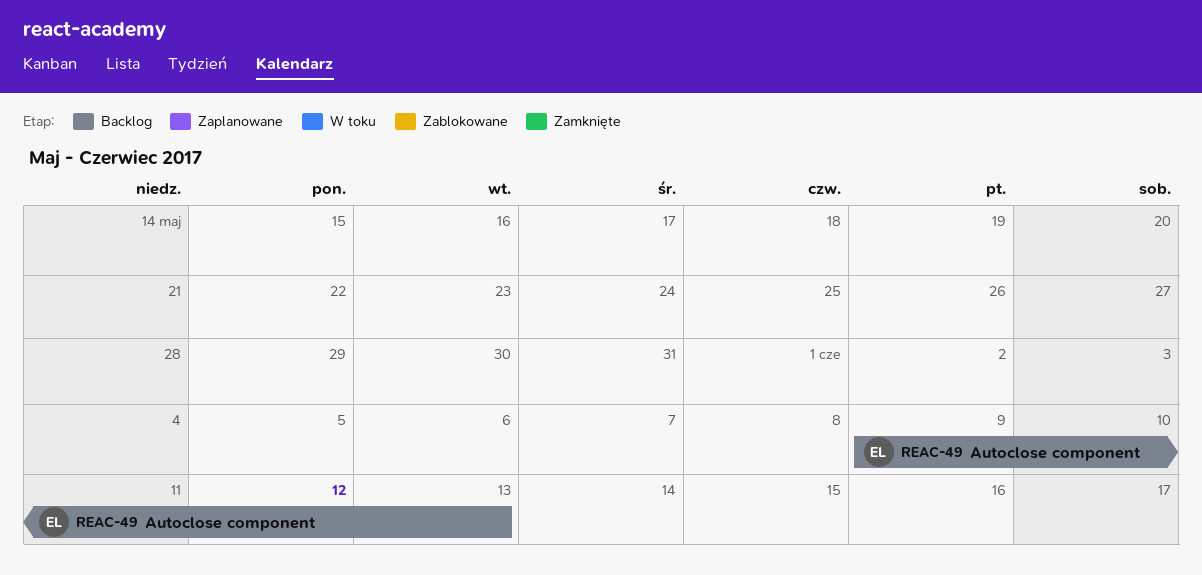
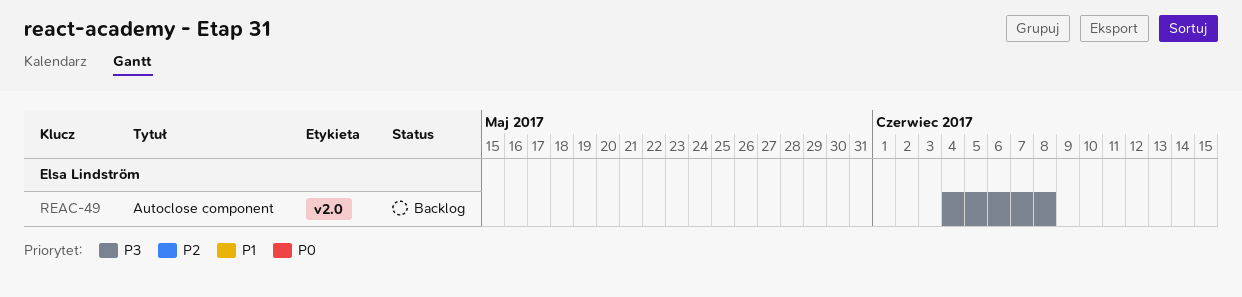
REAC-49, start: Jun 9 -> Jun 4
REAC-49, due: Jun 13 -> Jun 8

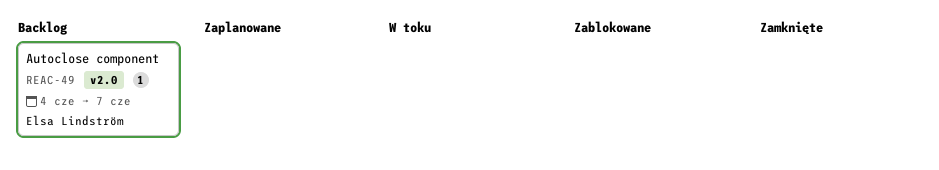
REAC-49, due: Jun 8 -> Jun 7

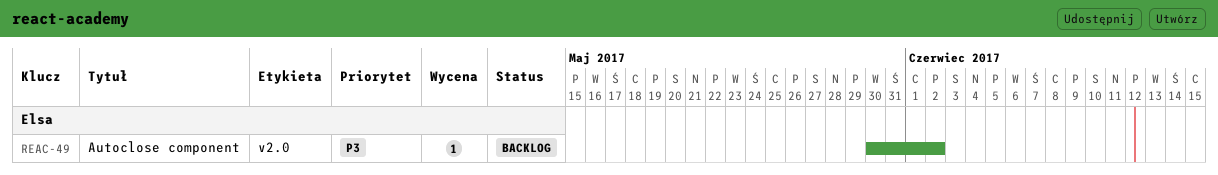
REAC-49, start: Jun 4 -> May 30
REAC-49, due: Jun 7 -> Jun 2

